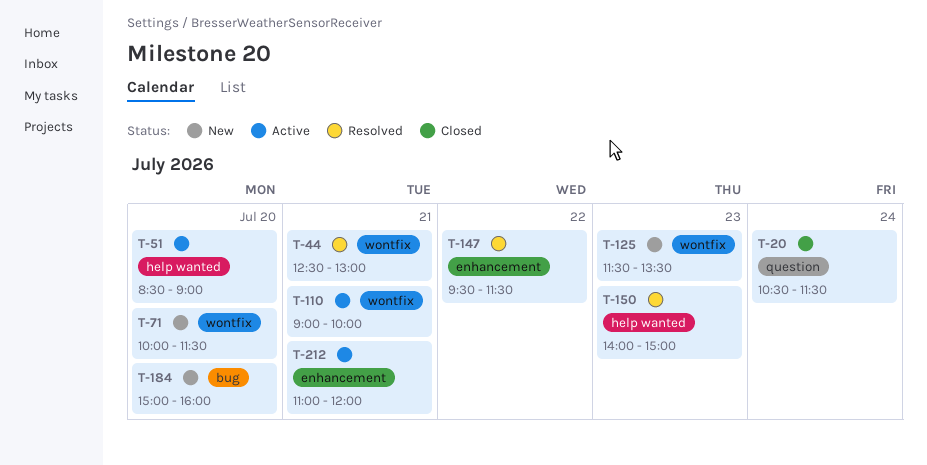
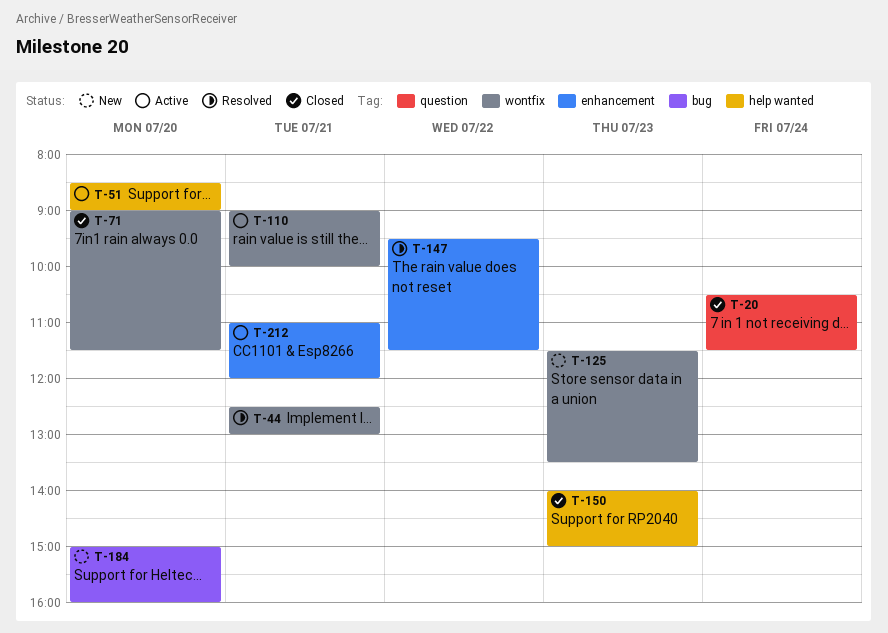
T-71, status: New -> Closed
T-71, begins: 10:00 -> 09:00
T-150, status: Resolved -> Closed

